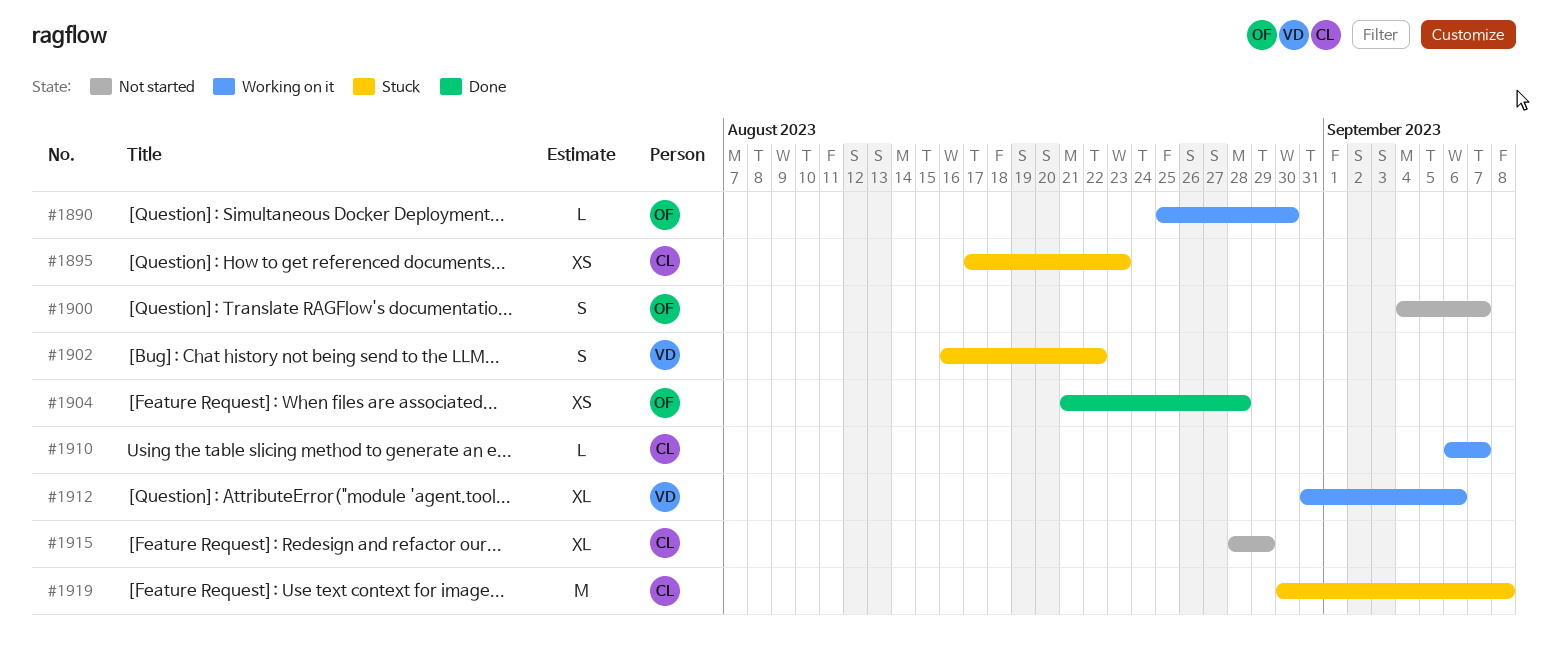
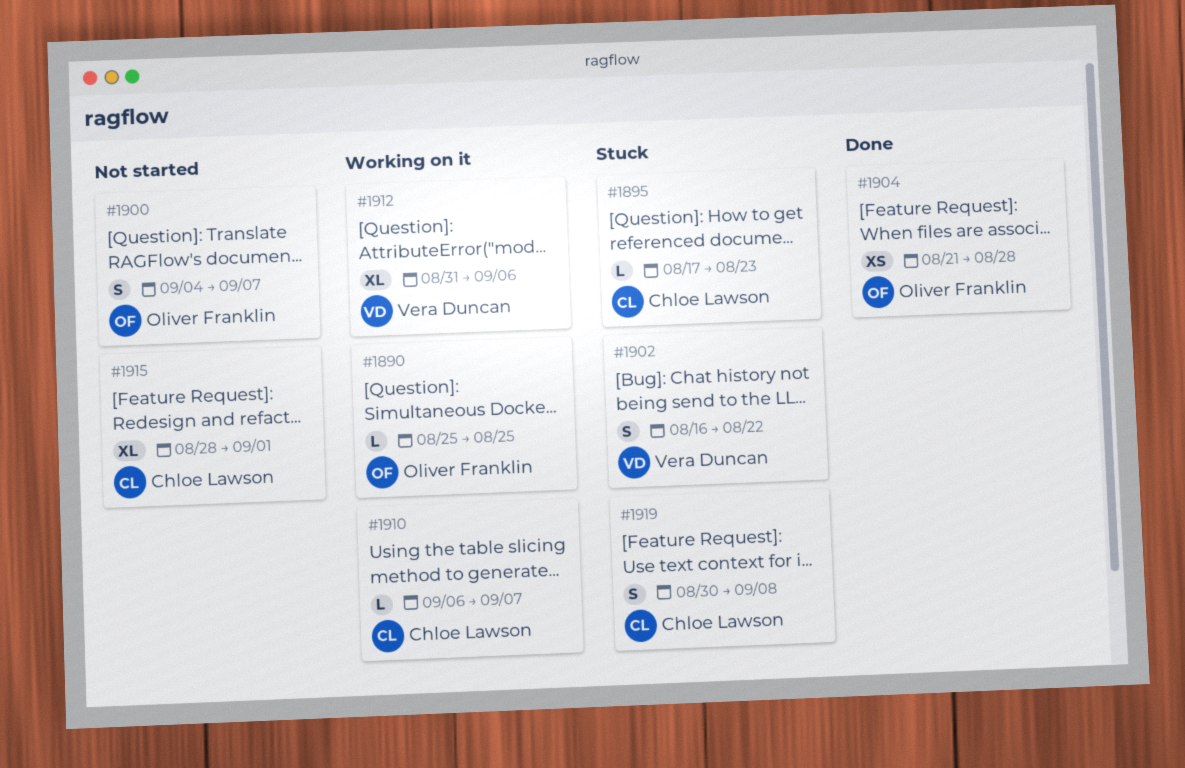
#1890, due: Aug 30 -> Aug 25
#1895, estimate: XS -> L
#1915, due: Aug 29 -> Sep 1
#1919, estimate: M -> S

